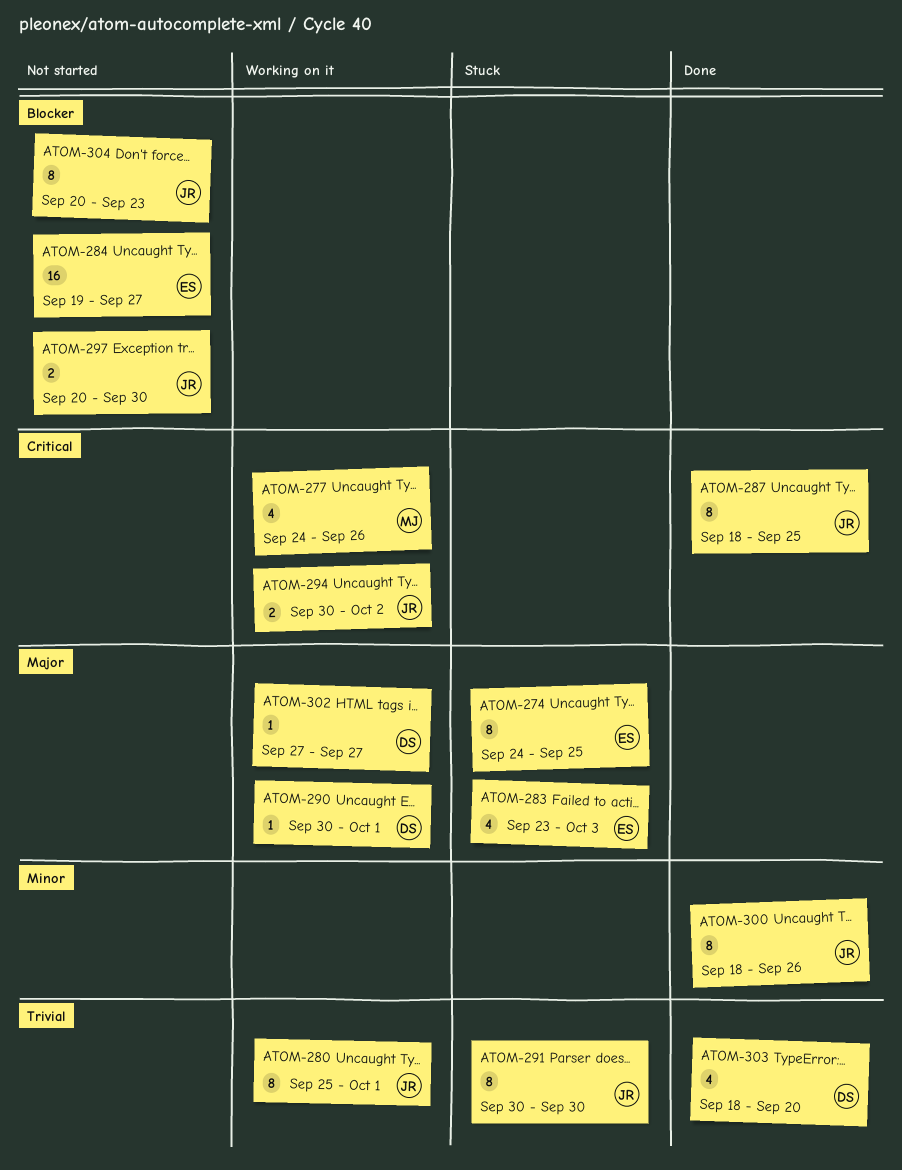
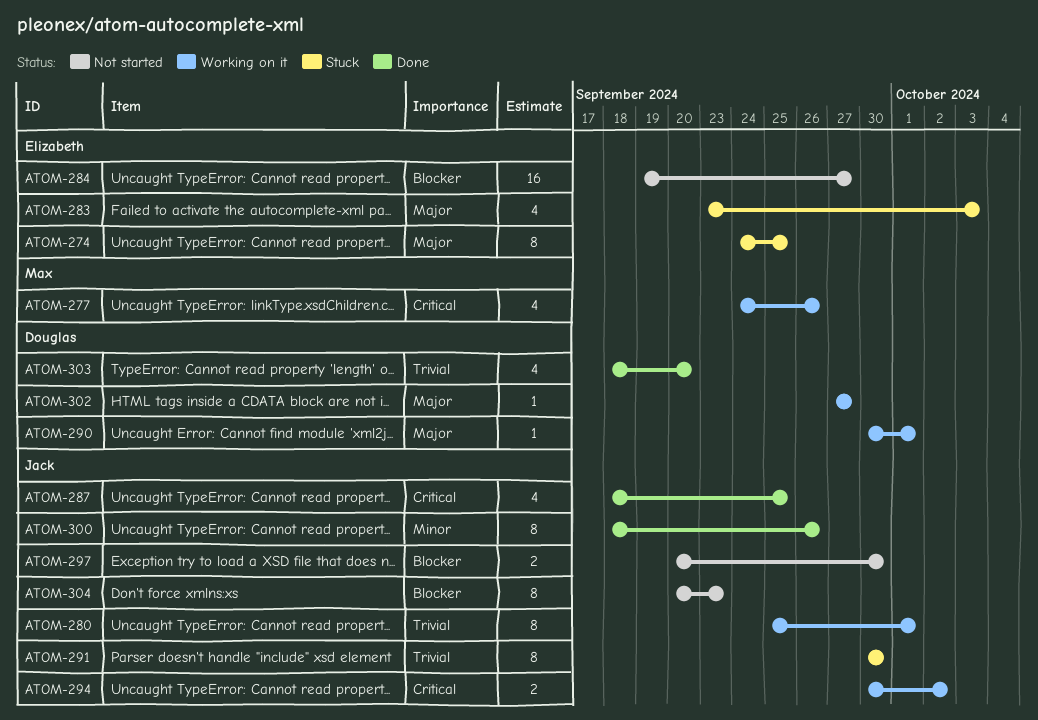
ATOM-287, estimate: 8 -> 4

